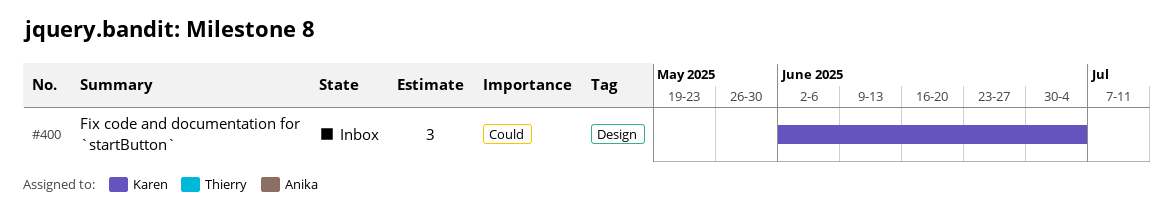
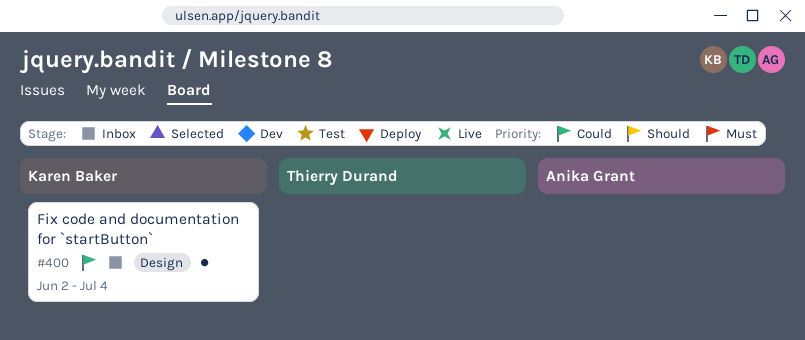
#400, estimate: 3 -> 1

